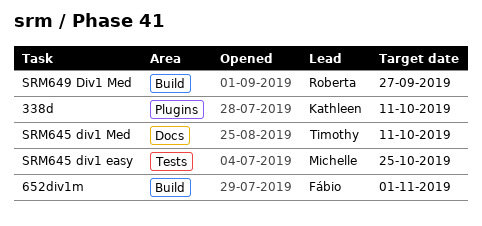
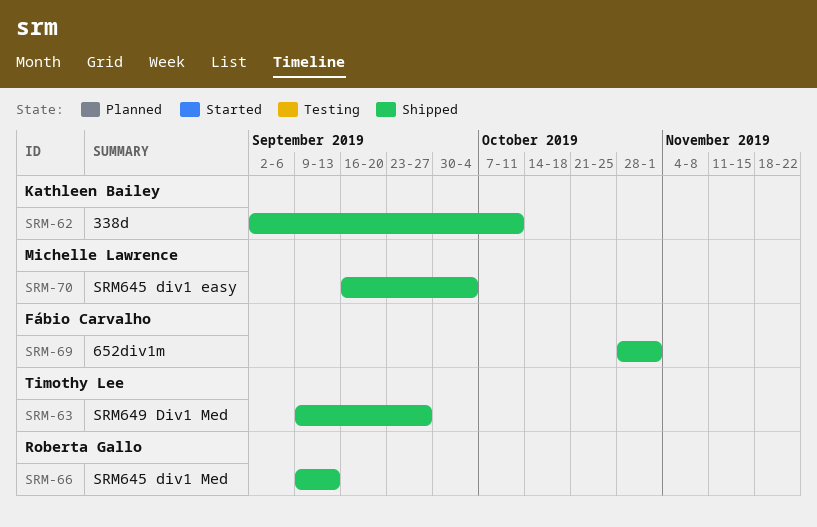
SRM645 div1 easy, due: Oct 25 -> Oct 4
SRM645 div1 Med, owner: Timothy Lee -> Roberta Gallo
SRM645 div1 Med, due: Oct 11 -> Sep 13
SRM649 Div1 Med, owner: Roberta Gallo -> Timothy Lee

